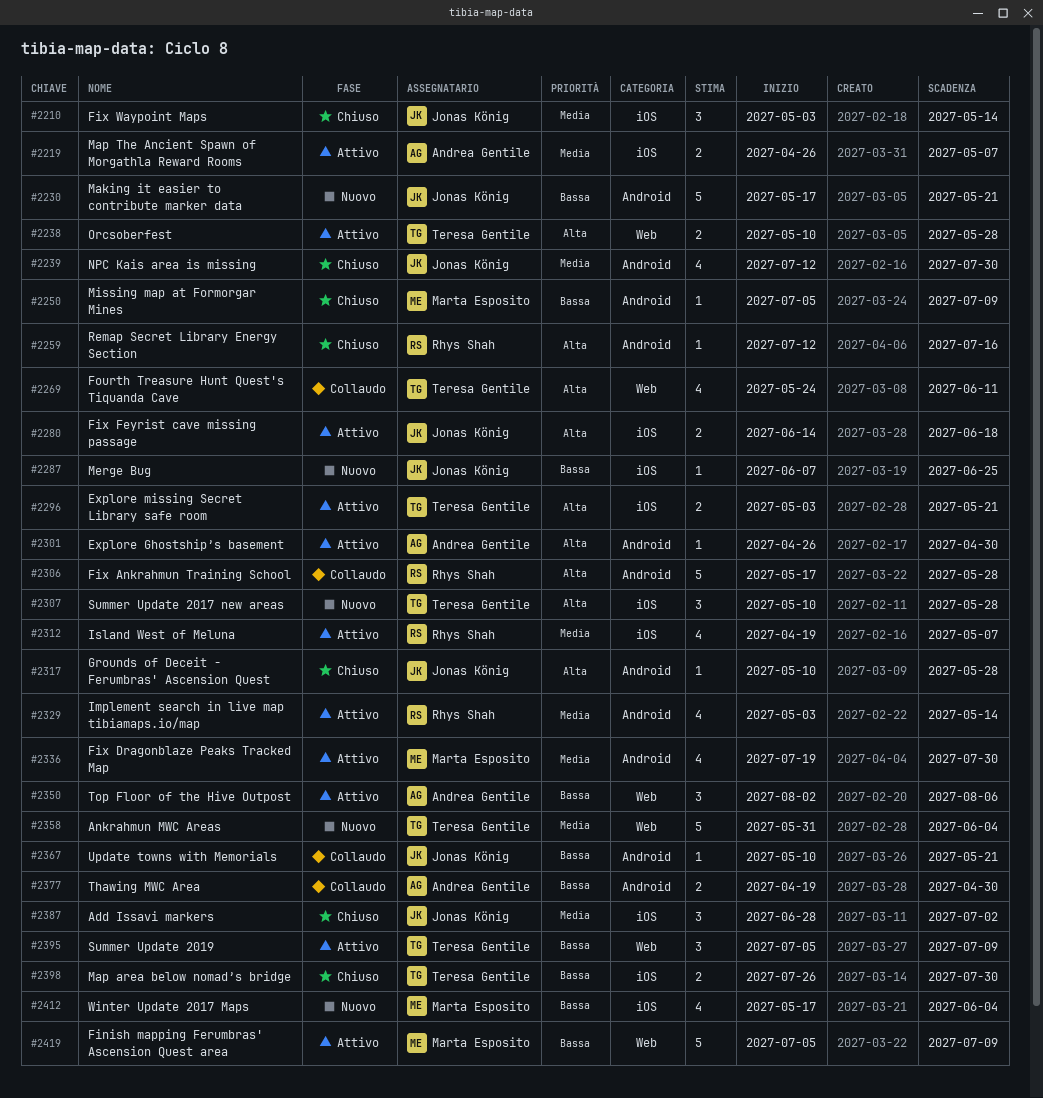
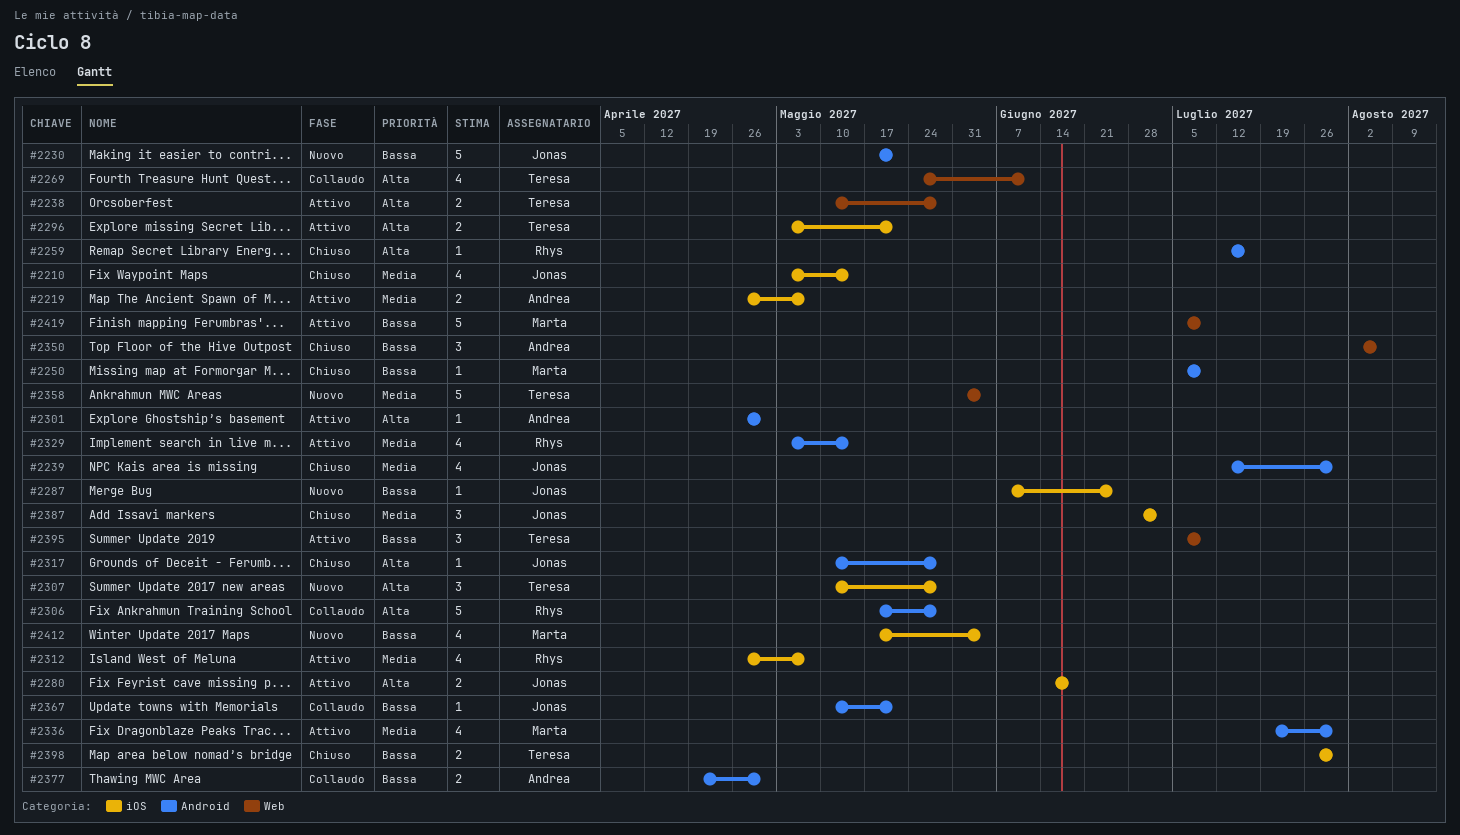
#2210, estimate: 3 -> 4
#2312, start: Apr 19 -> Apr 26
#2350, status: Attivo -> Chiuso

